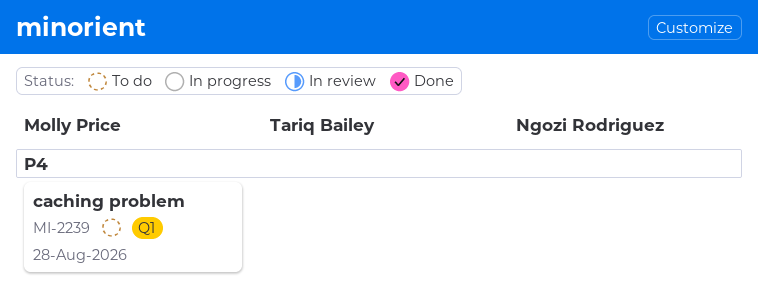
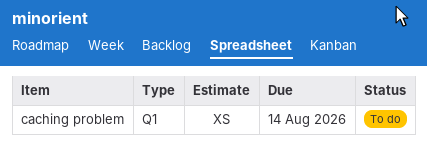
caching problem, due: Aug 28 -> Aug 14

